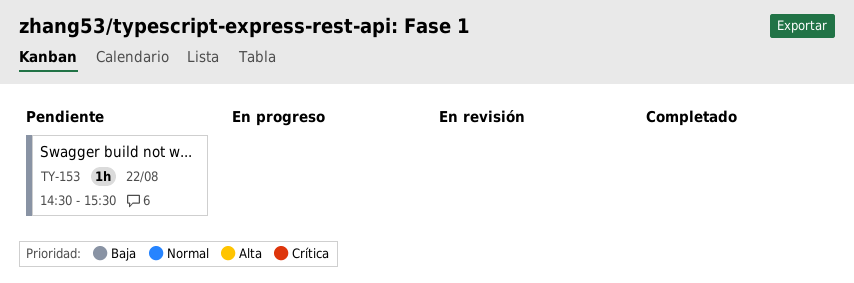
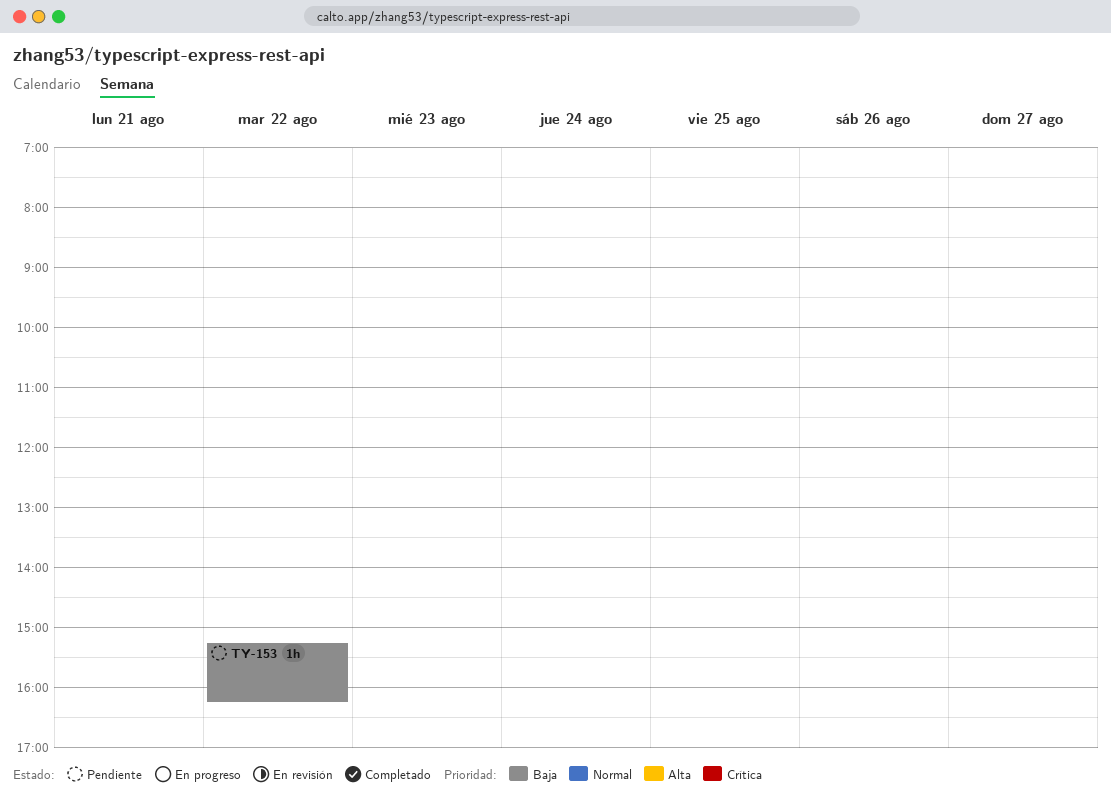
TY-153, begins: 14:30 -> 15:15
TY-153, ends: 15:30 -> 16:15

